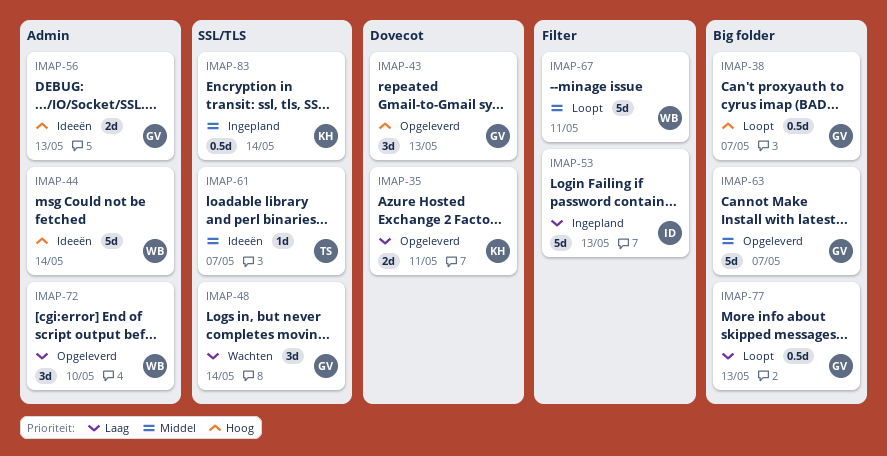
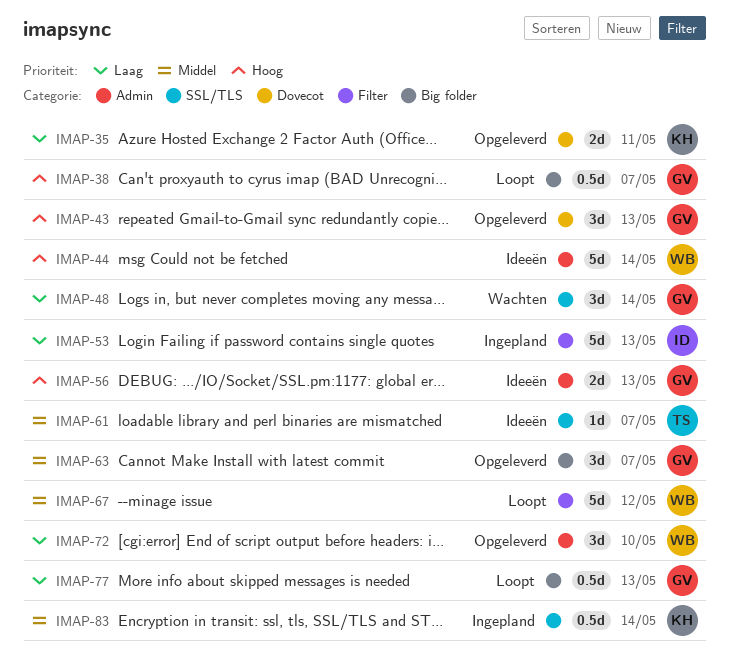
IMAP-63, estimate: 5d -> 3d
IMAP-67, due: May 11 -> May 12

